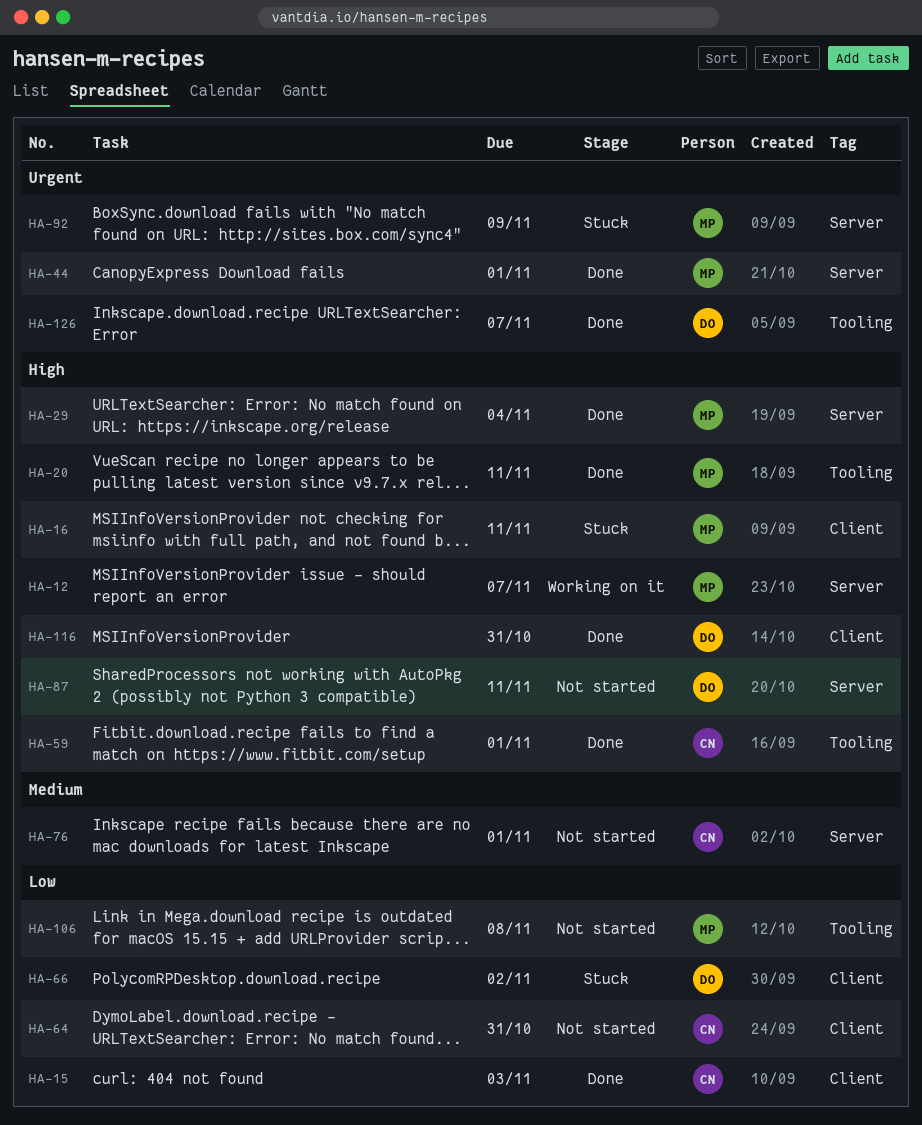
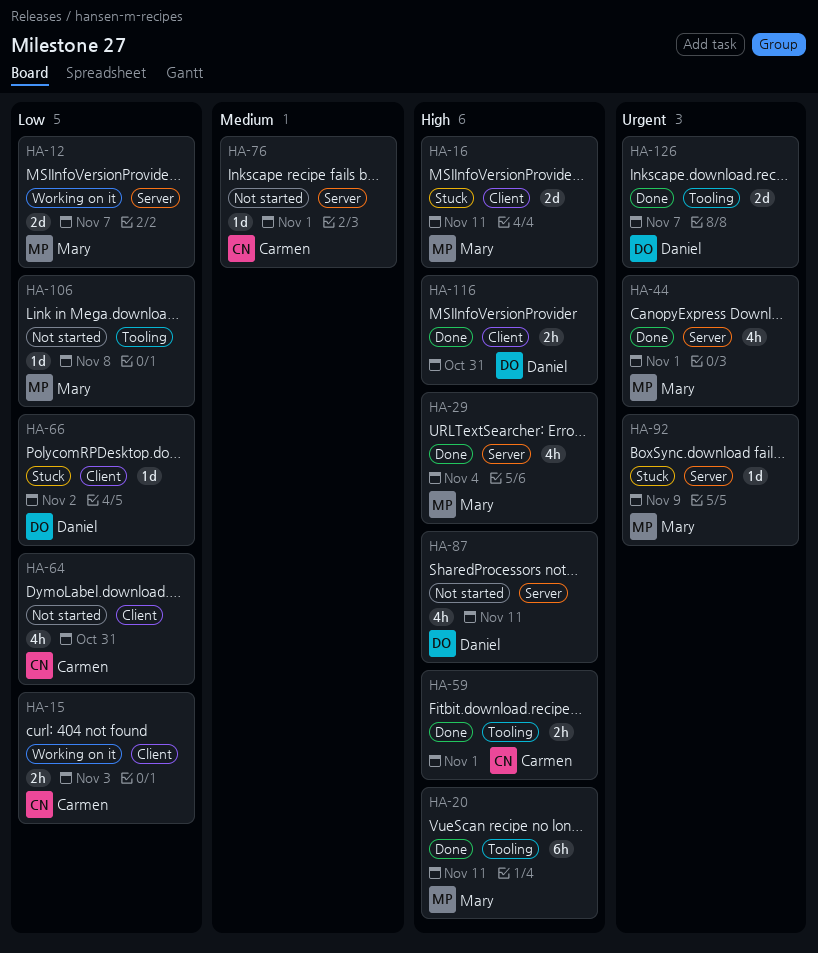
HA-12, priority: High -> Low
HA-15, status: Done -> Working on it

